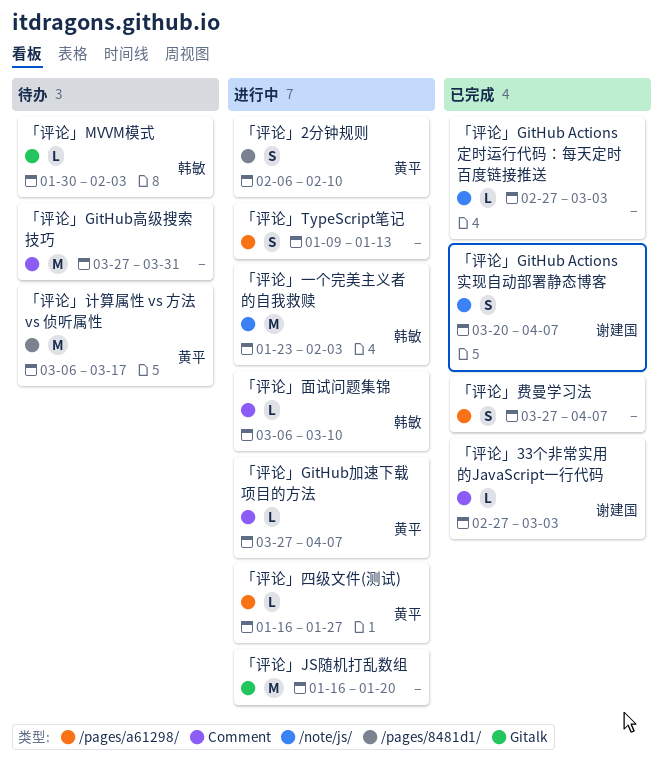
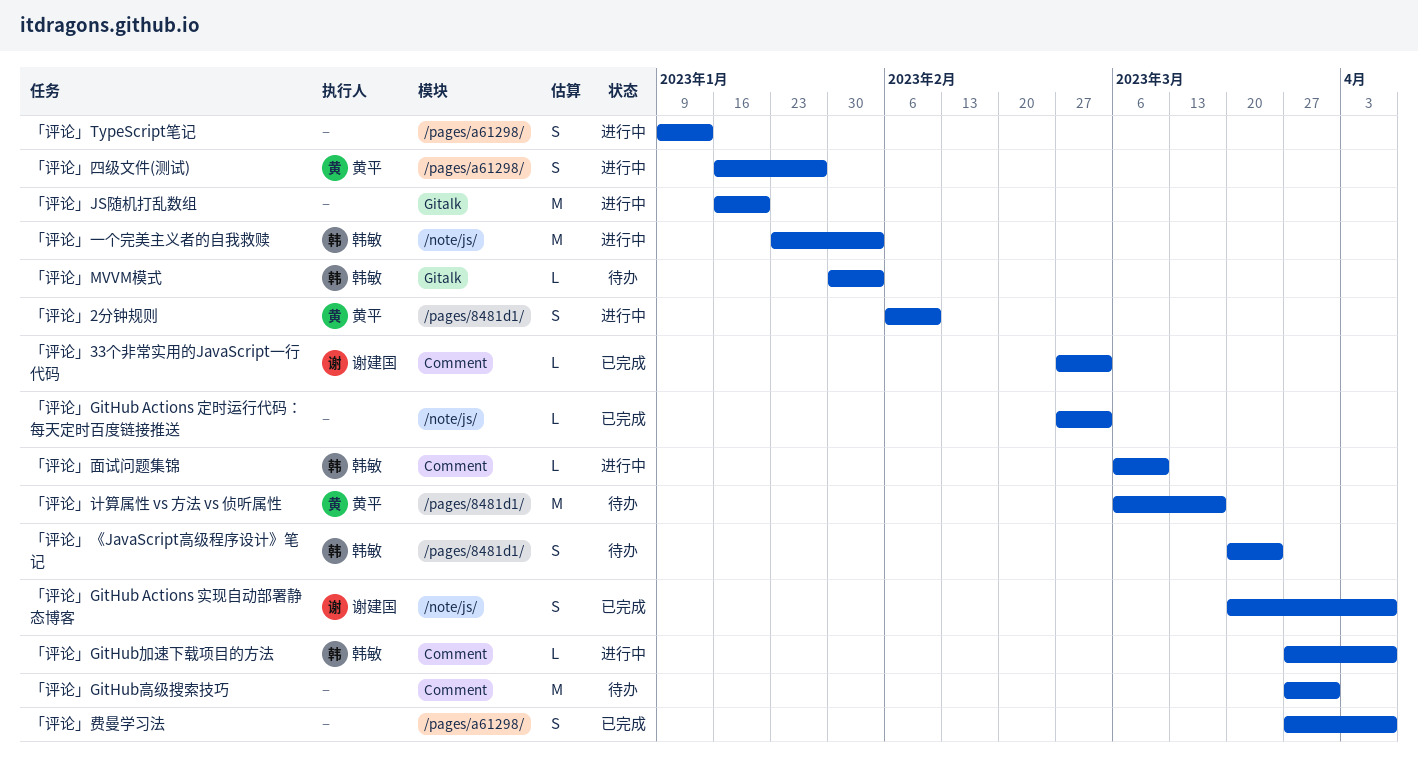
「评论」GitHub加速下载项目的方法, owner: 黄平 -> 韩敏
「评论」《JavaScript高级程序设计》笔记: none -> present
「评论」四级文件(测试), estimate: L -> S

